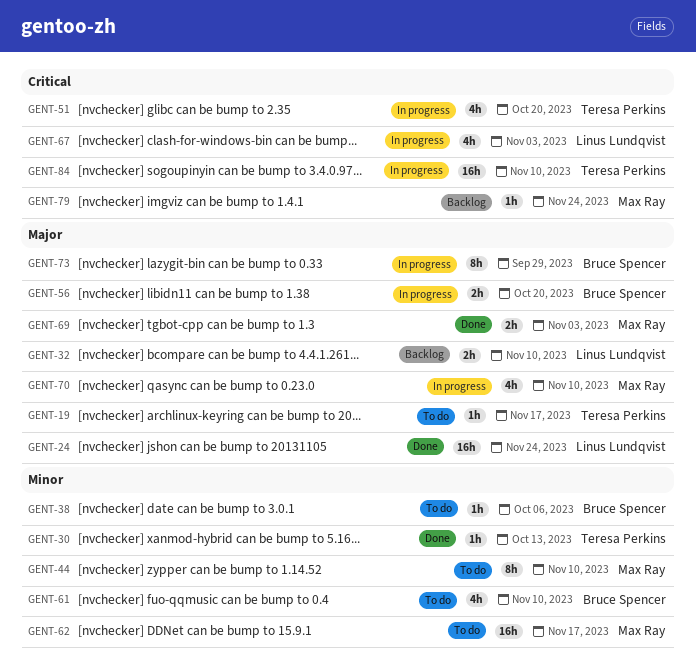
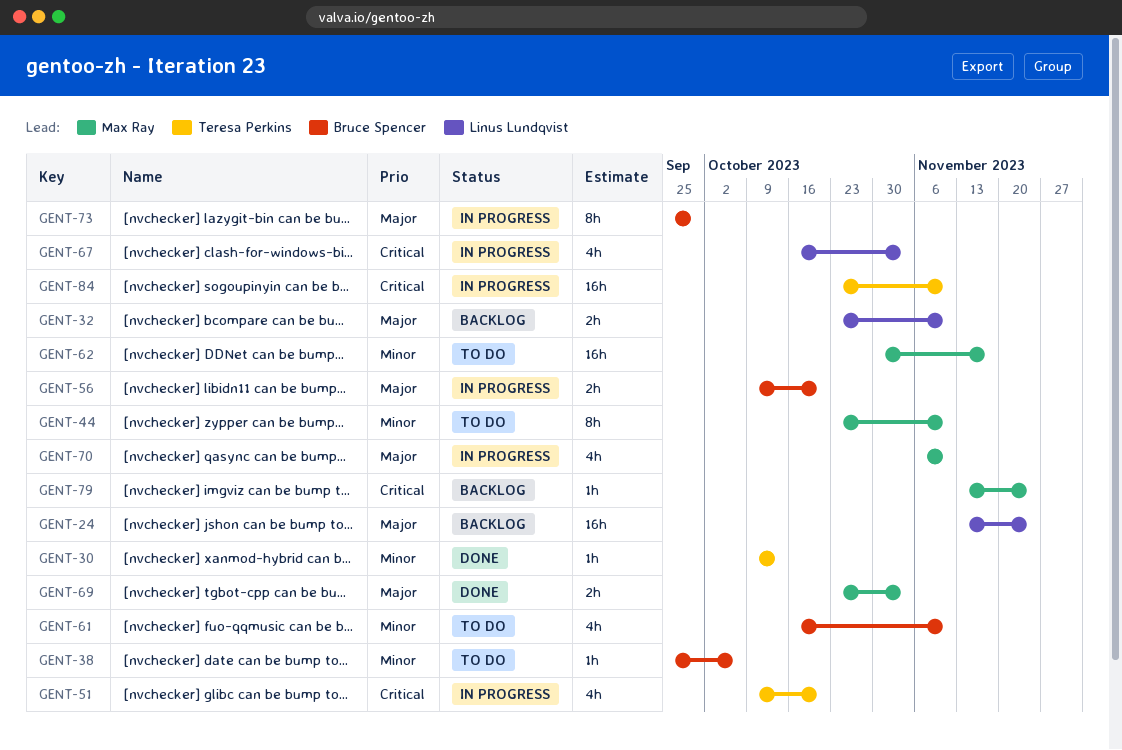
GENT-19: present -> none
GENT-24, status: Done -> Backlog

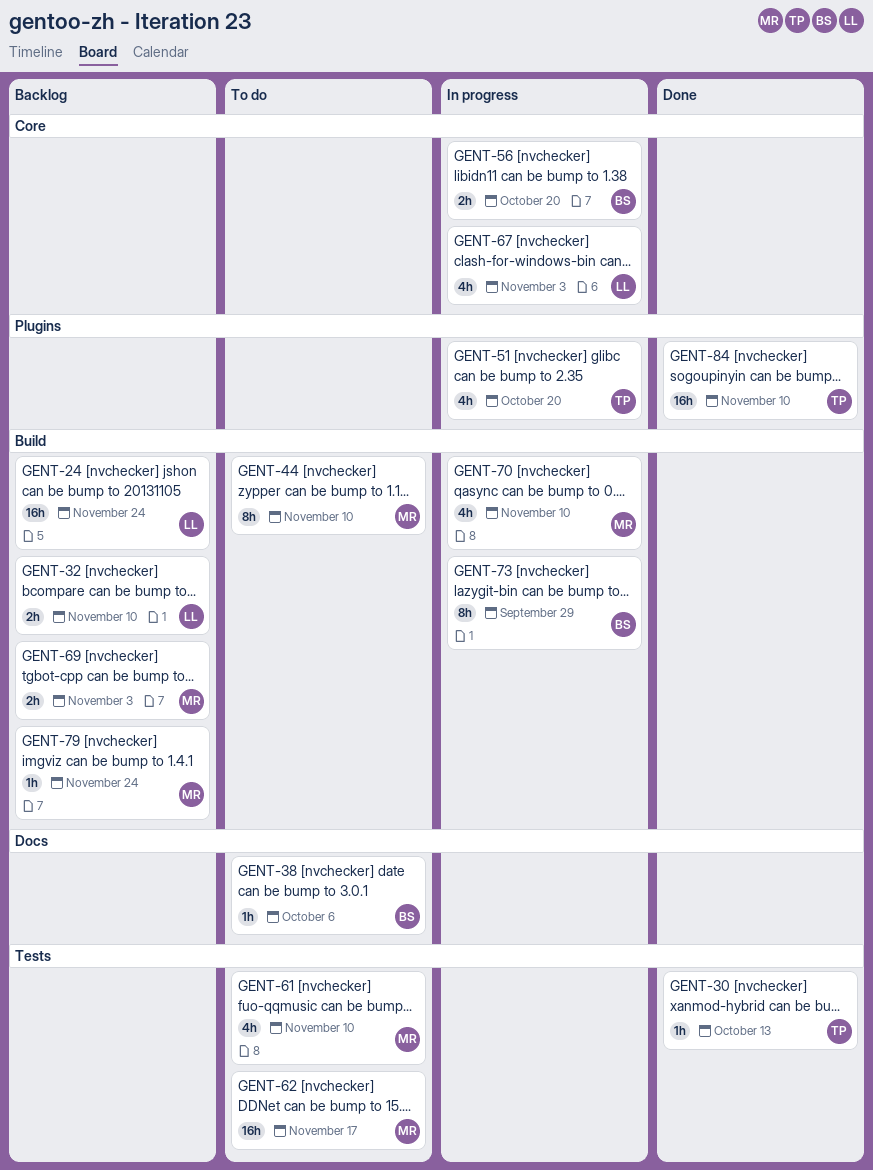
GENT-61, owner: Bruce Spencer -> Max Ray
GENT-69, status: Done -> Backlog
GENT-84, status: In progress -> Done

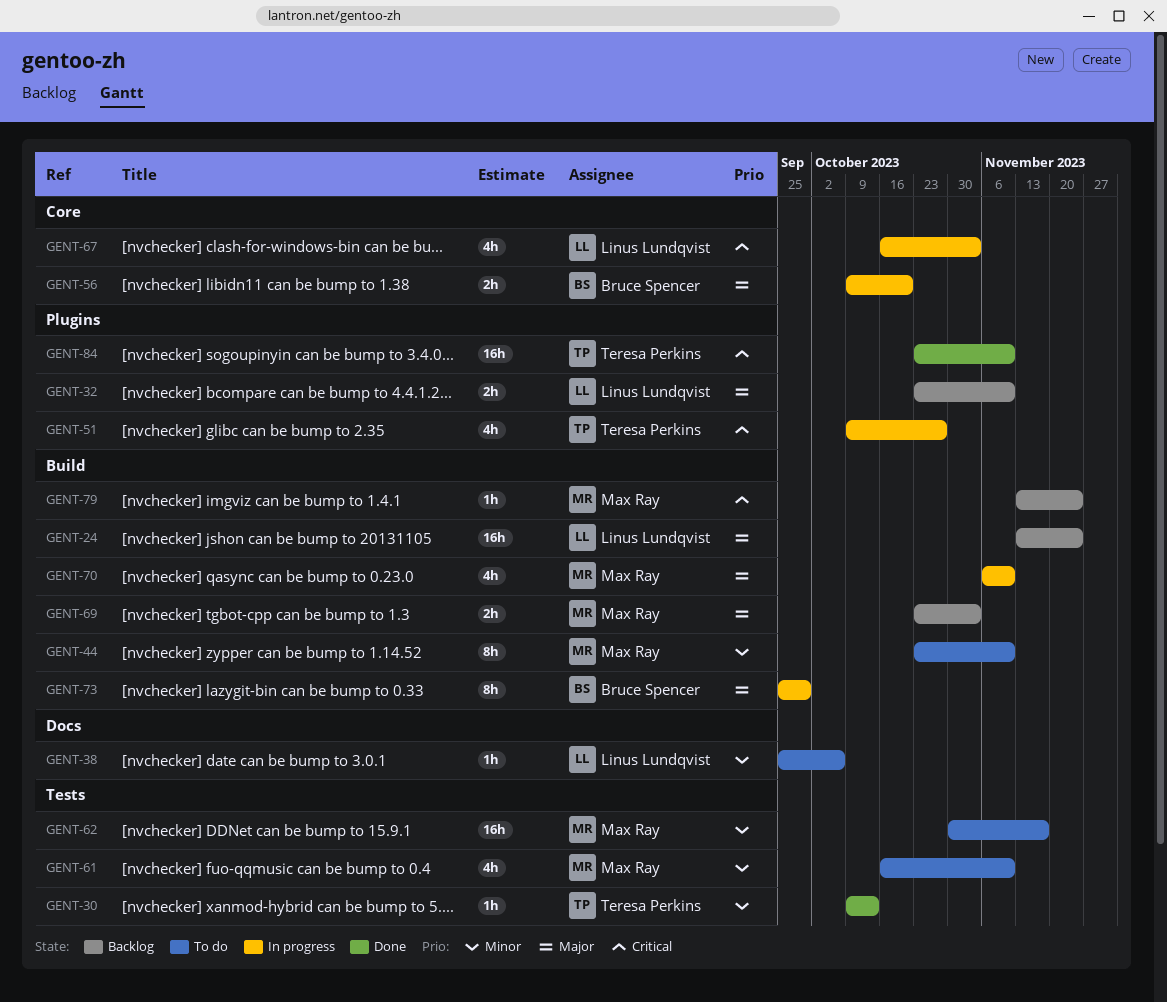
GENT-32, label: Build -> Plugins
GENT-38, owner: Bruce Spencer -> Linus Lundqvist
GENT-51, due: Oct 20 -> Oct 27

